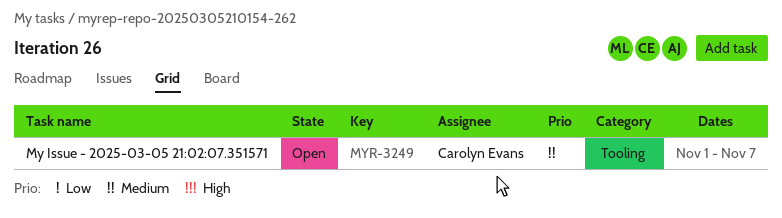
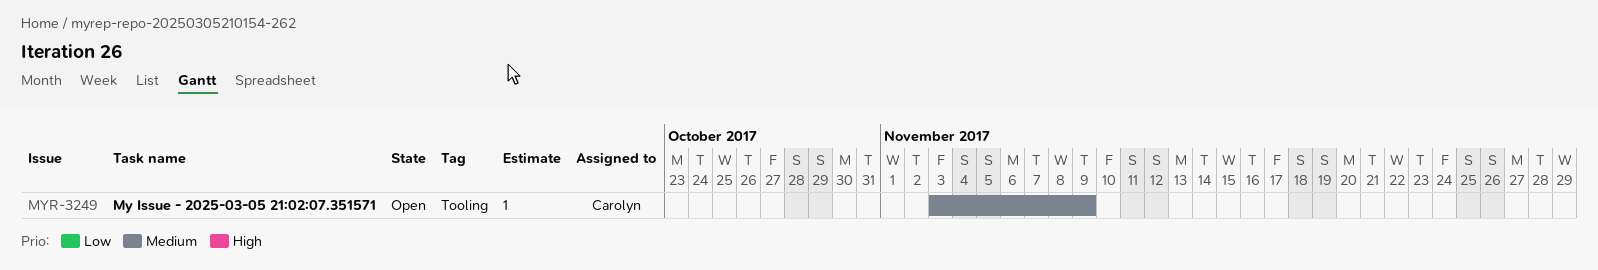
MYR-3249, start: Nov 1 -> Nov 3
MYR-3249, due: Nov 7 -> Nov 9

